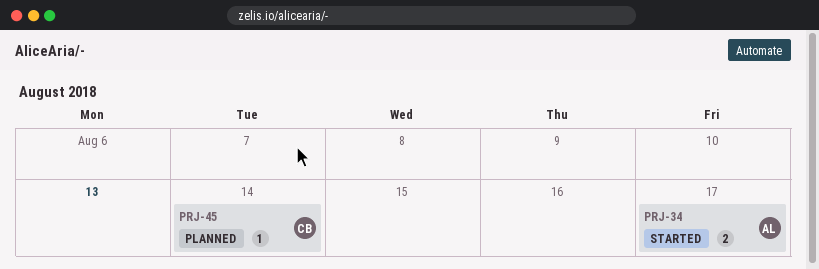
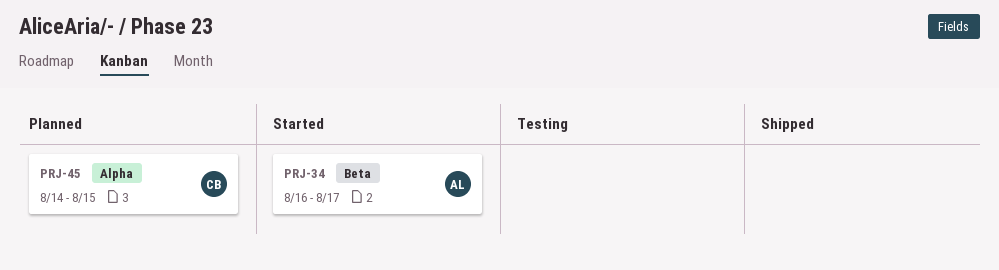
PRJ-45, due: Aug 14 -> Aug 15

